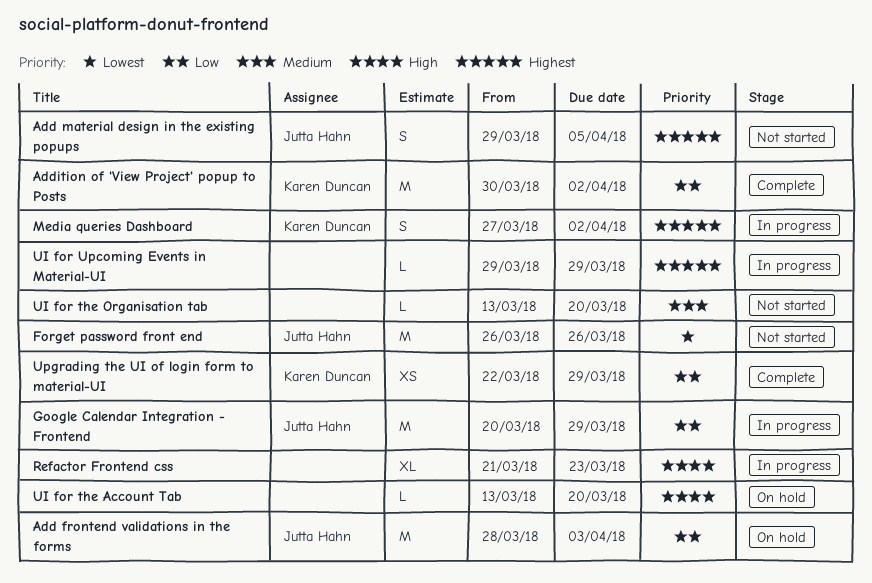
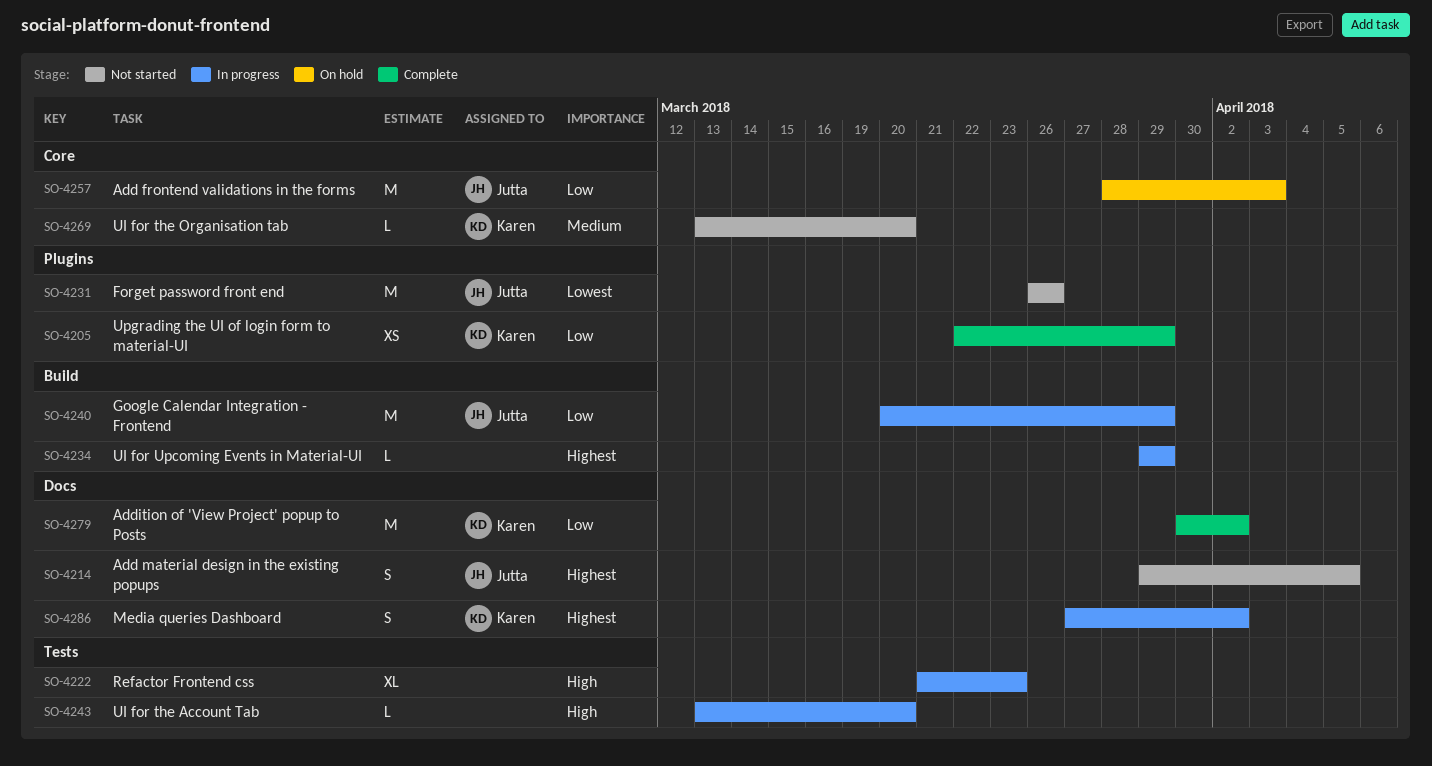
UI for the Account Tab, status: On hold -> In progress
UI for the Organisation tab, owner: none -> Karen Duncan

